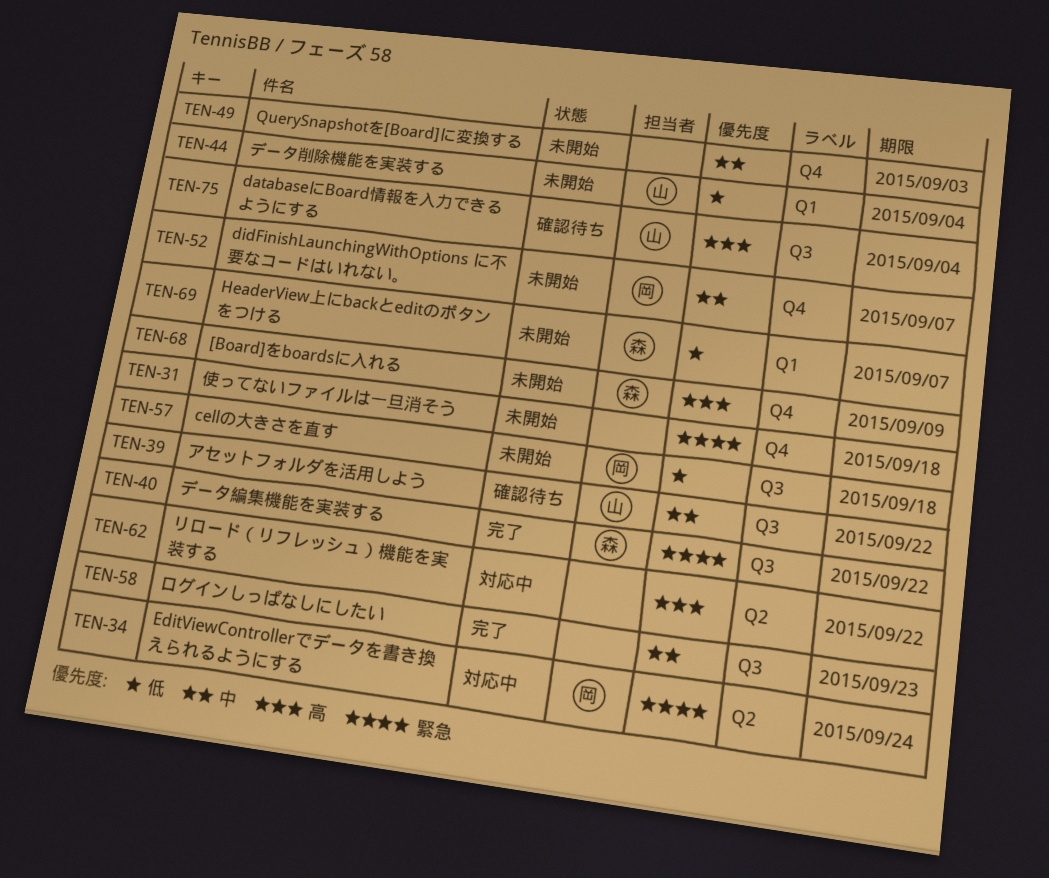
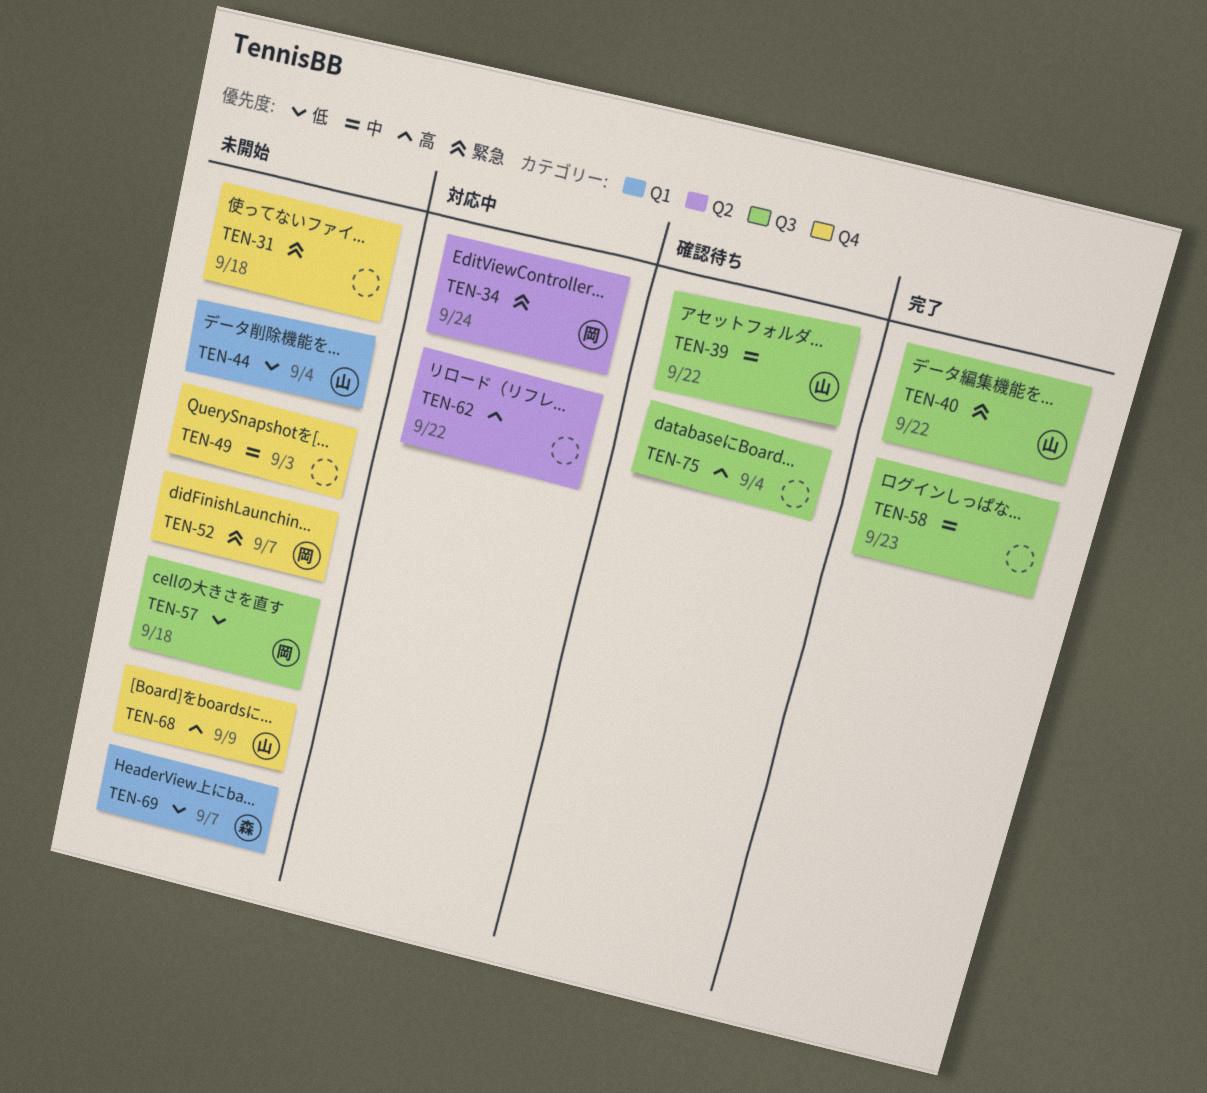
TEN-40, owner: 森 -> 山
TEN-52, priority: 中 -> 緊急
TEN-68, owner: 森 -> 山
TEN-75, owner: 山 -> none

